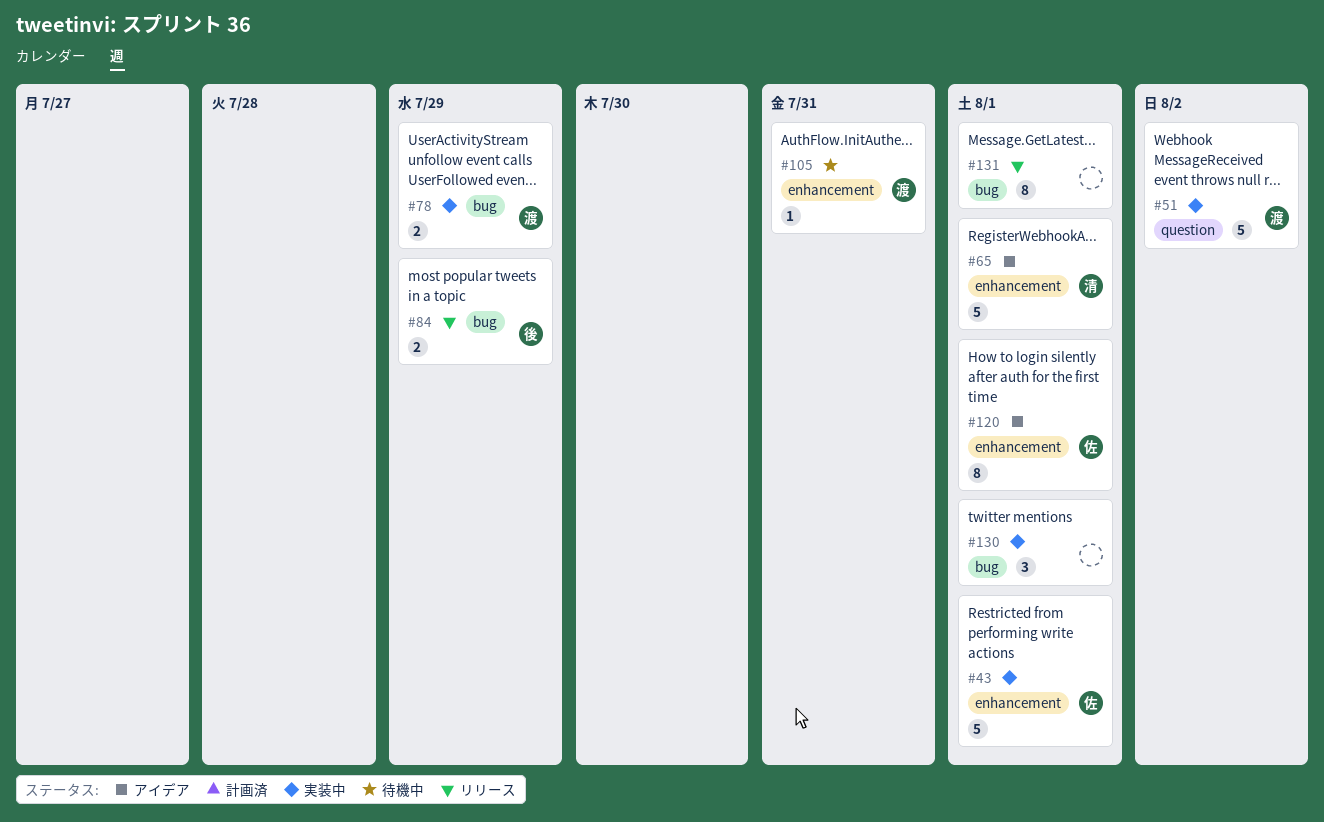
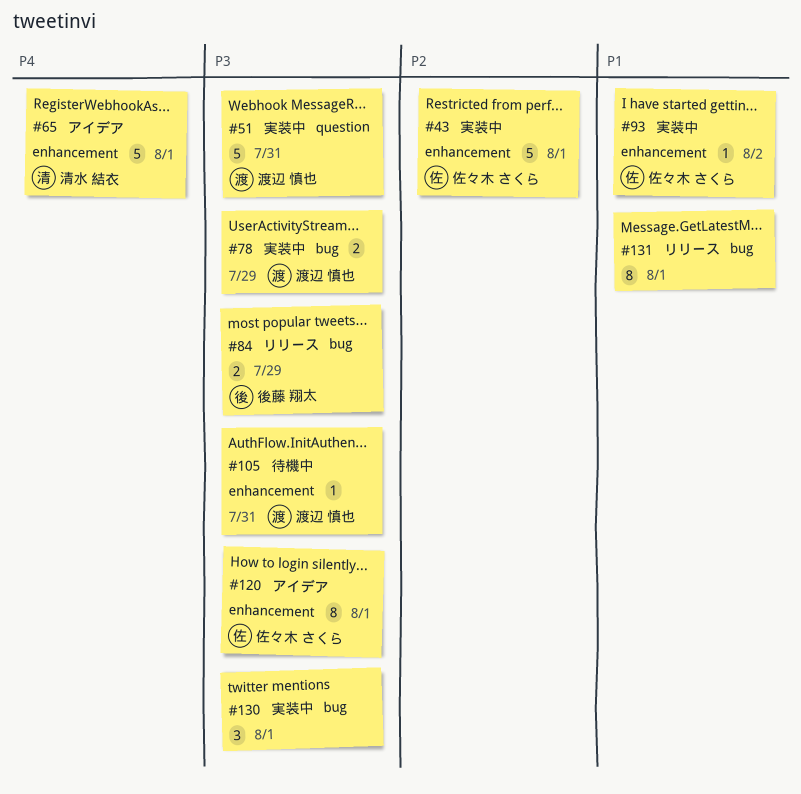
#51, due: Aug 2 -> Jul 31
#93: none -> present

